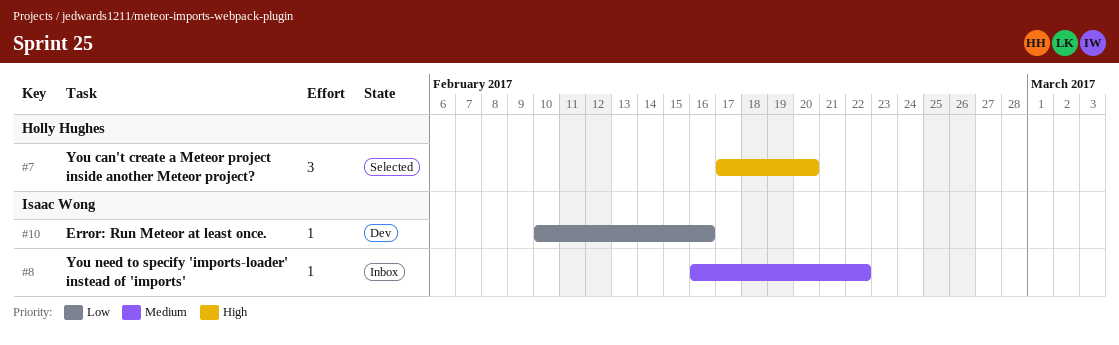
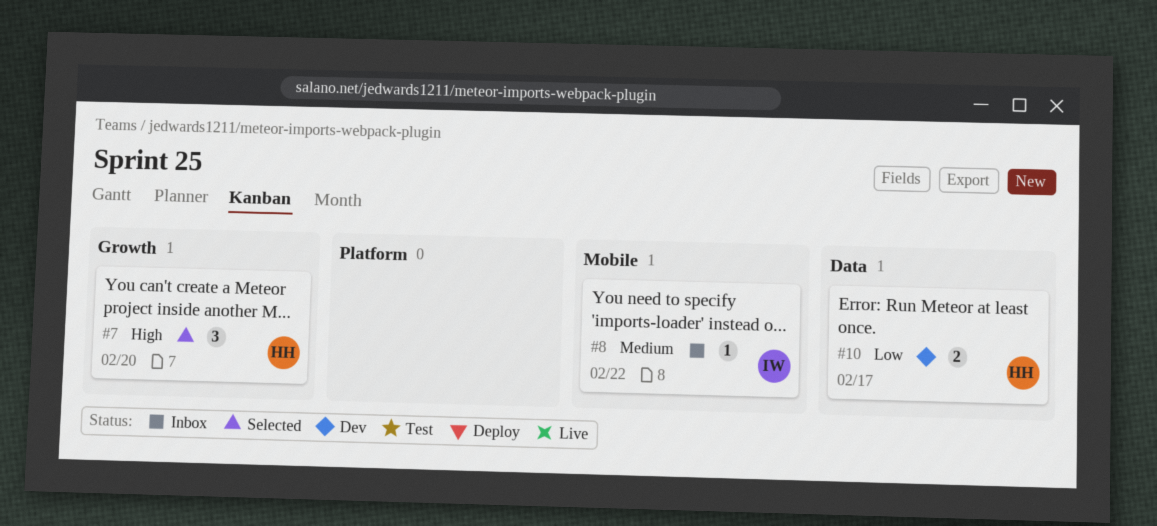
#10, owner: Isaac Wong -> Holly Hughes
#10, estimate: 1 -> 2
#10, due: Feb 16 -> Feb 17

